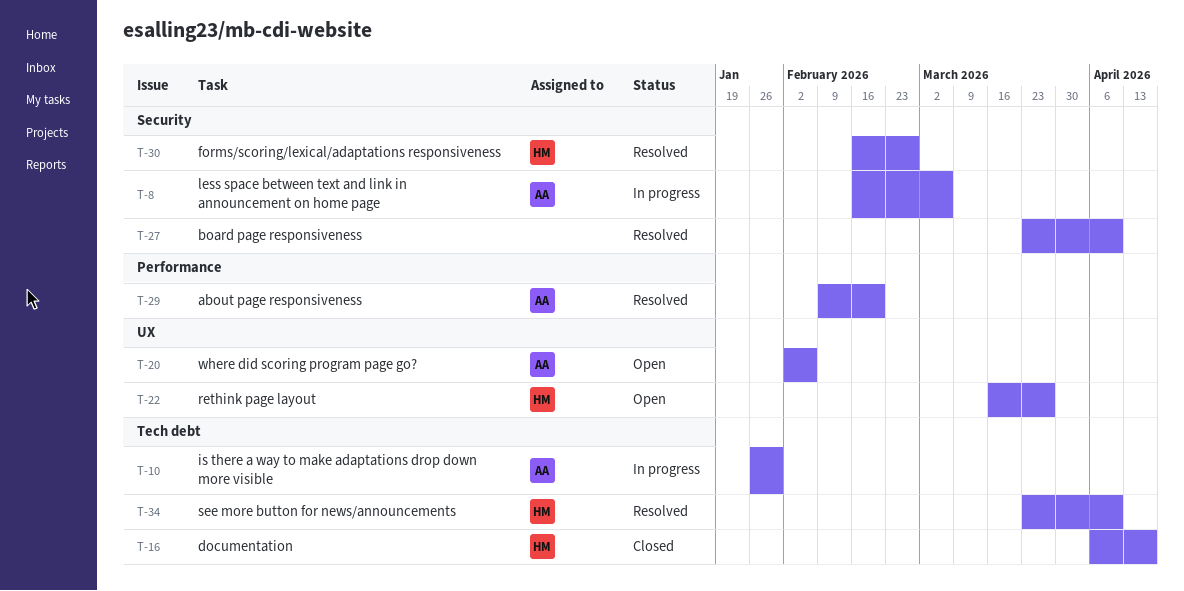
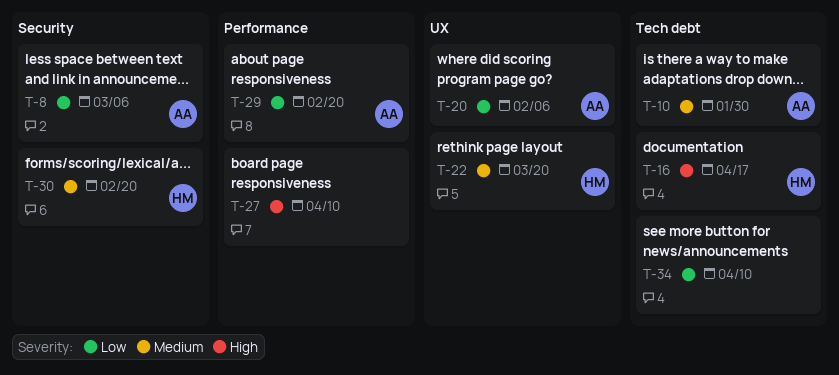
T-22, due: Mar 27 -> Mar 20
T-27, label: Security -> Performance
T-30, due: Feb 27 -> Feb 20
T-34, owner: HM -> none

